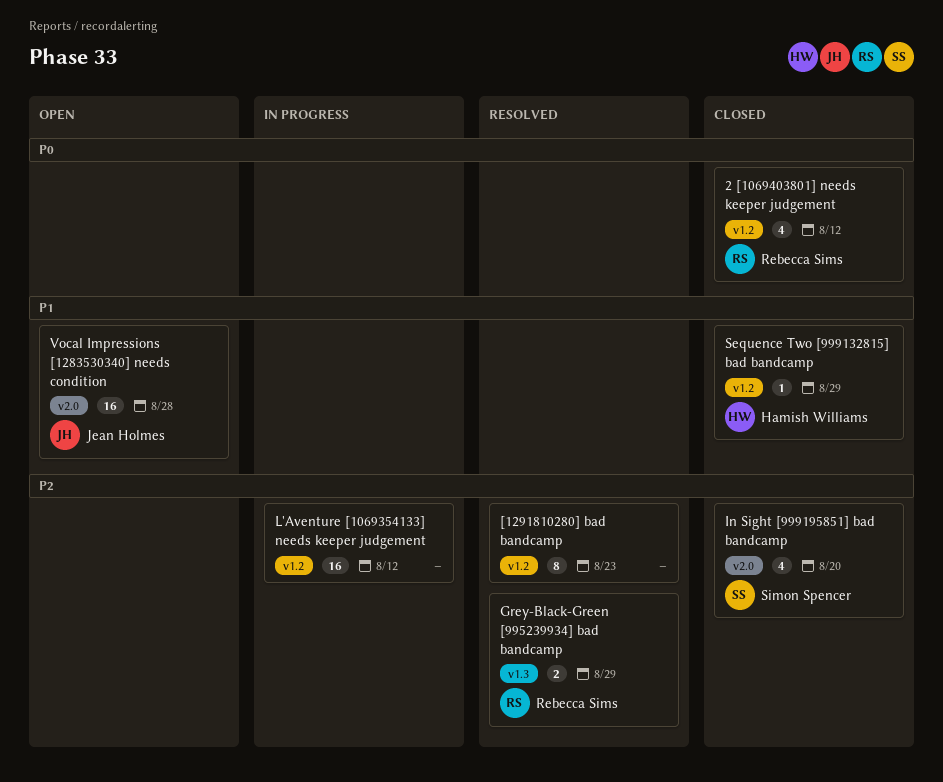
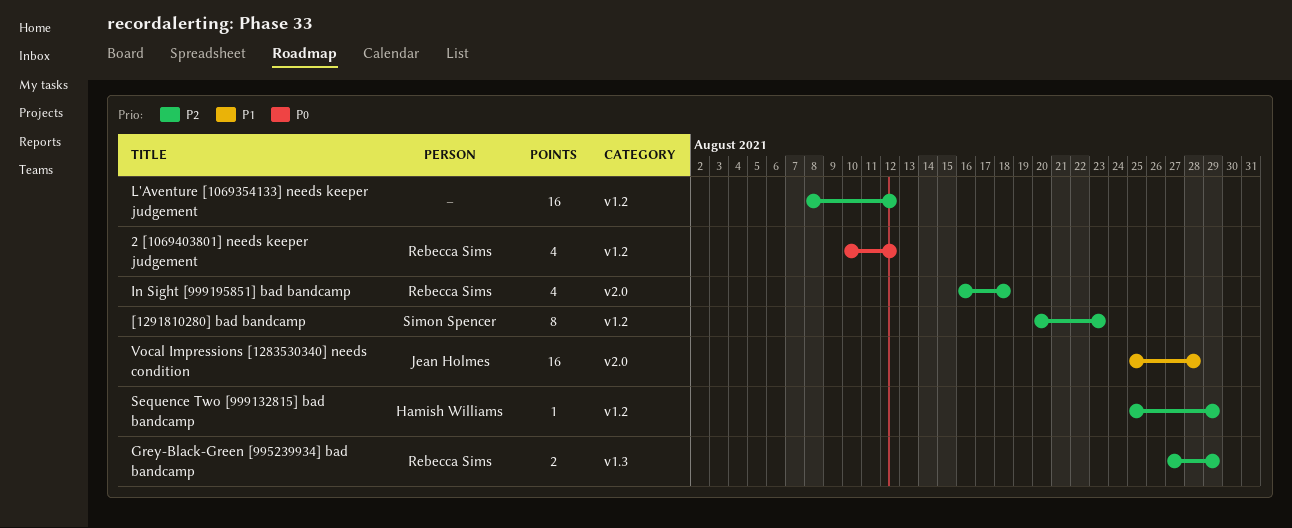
[1291810280] bad bandcamp, owner: none -> Simon Spencer
In Sight [999195851] bad bandcamp, owner: Simon Spencer -> Rebecca Sims
In Sight [999195851] bad bandcamp, due: Aug 20 -> Aug 18
Sequence Two [999132815] bad bandcamp, priority: P1 -> P2

